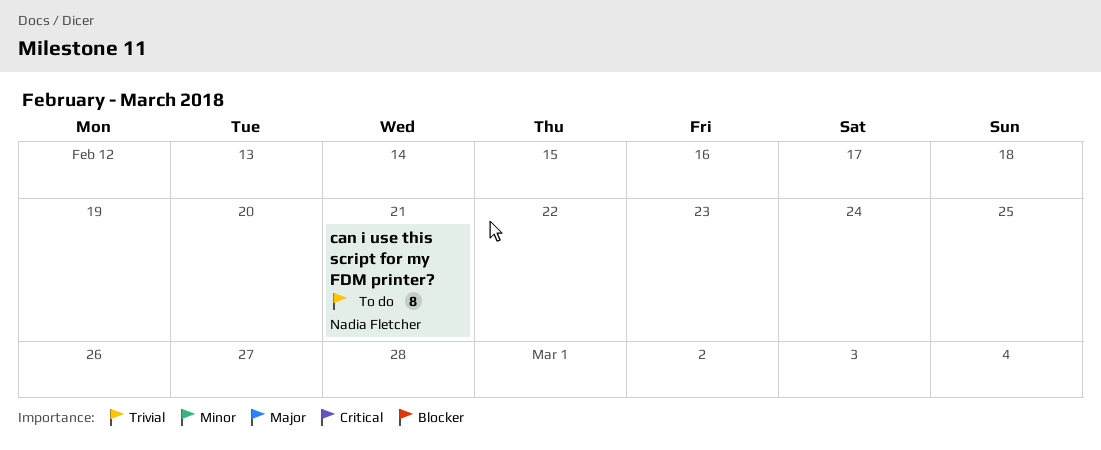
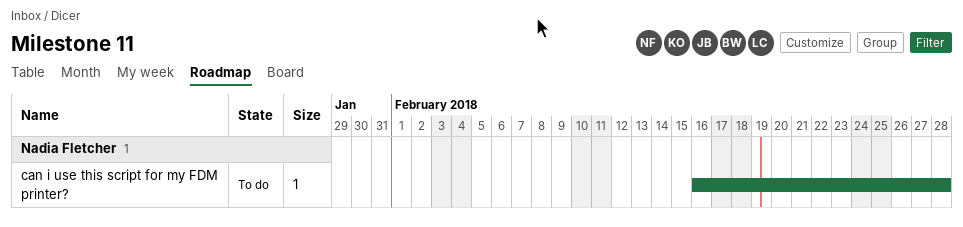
can i use this script for my FDM printer?, estimate: 8 -> 1
can i use this script for my FDM printer?, due: Feb 21 -> Feb 28

